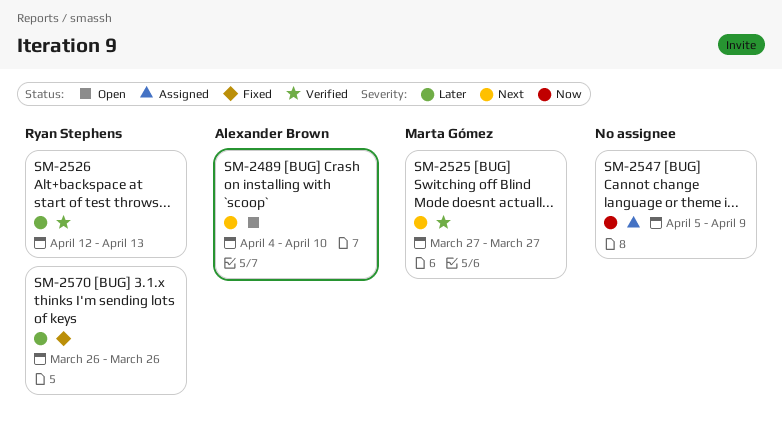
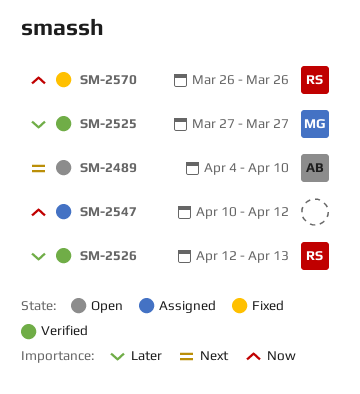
SM-2525, priority: Next -> Later
SM-2547, start: Apr 5 -> Apr 10
SM-2547, due: Apr 9 -> Apr 12
SM-2570, priority: Later -> Now

